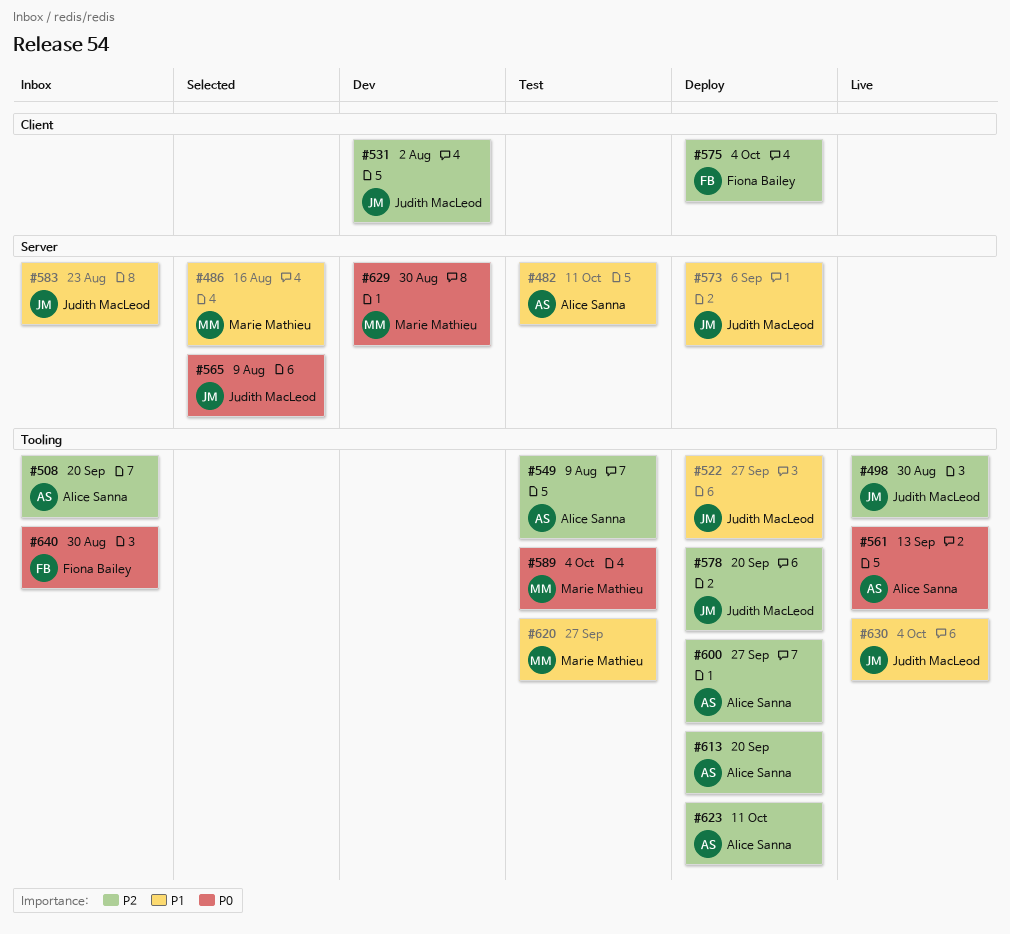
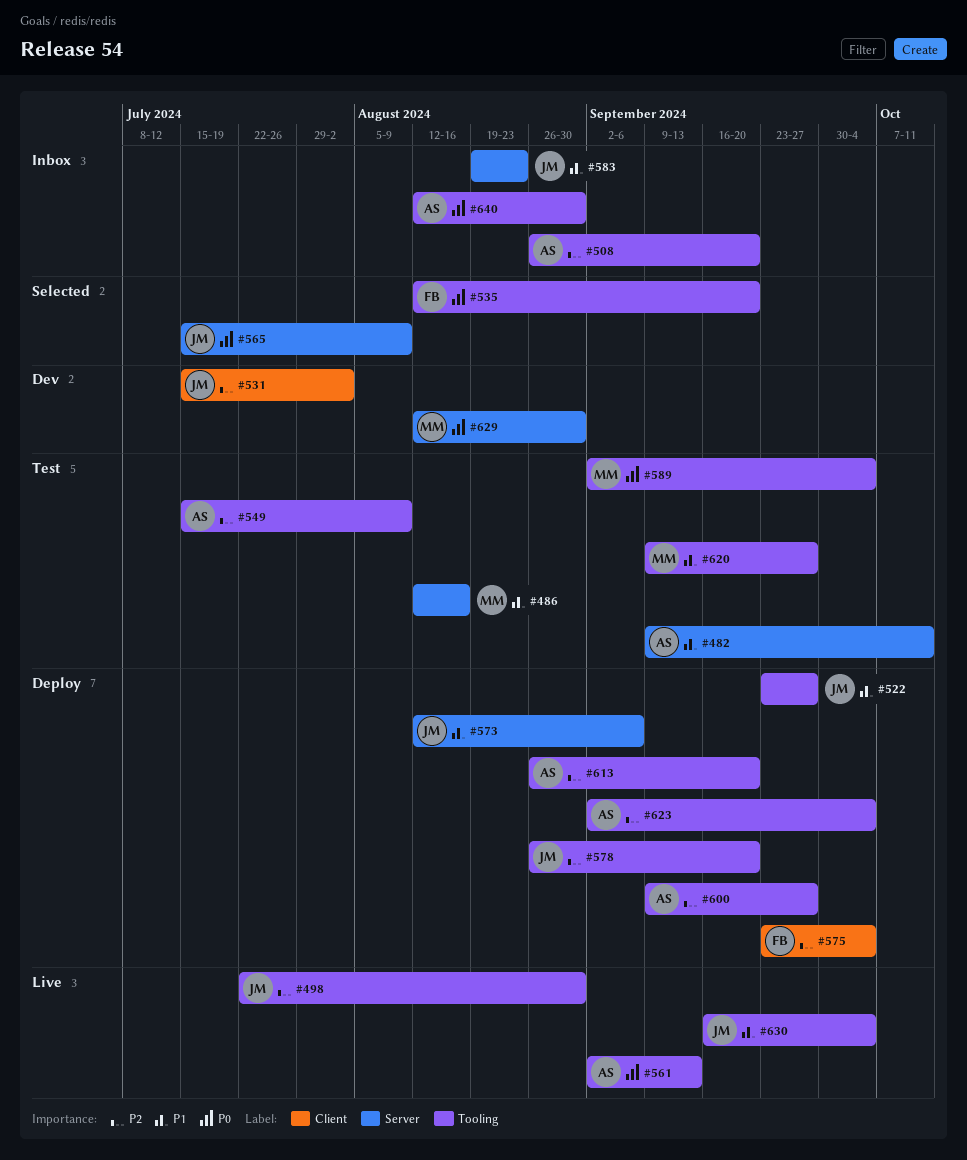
#486, status: Selected -> Test
#535: none -> present
#623, due: Oct 11 -> Oct 4
#640, owner: Fiona Bailey -> Alice Sanna

